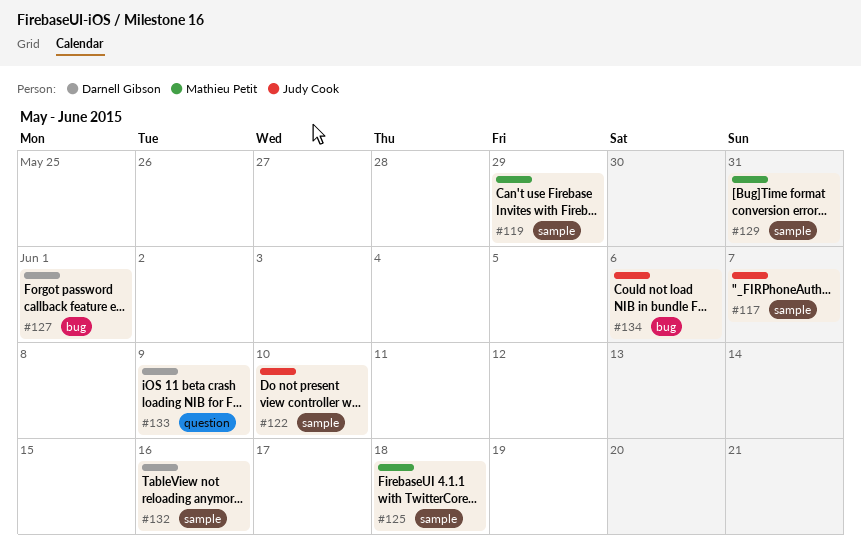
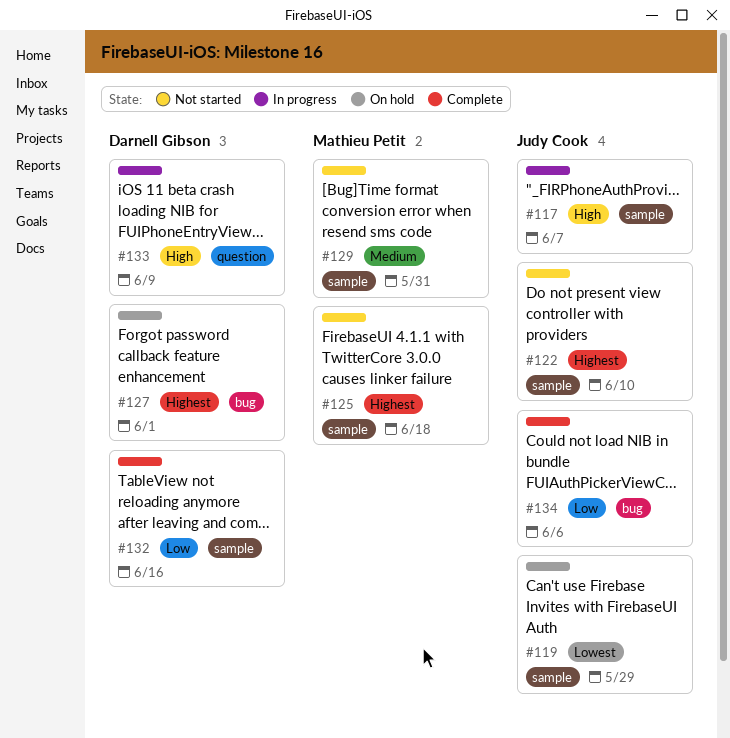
#119, owner: Mathieu Petit -> Judy Cook

